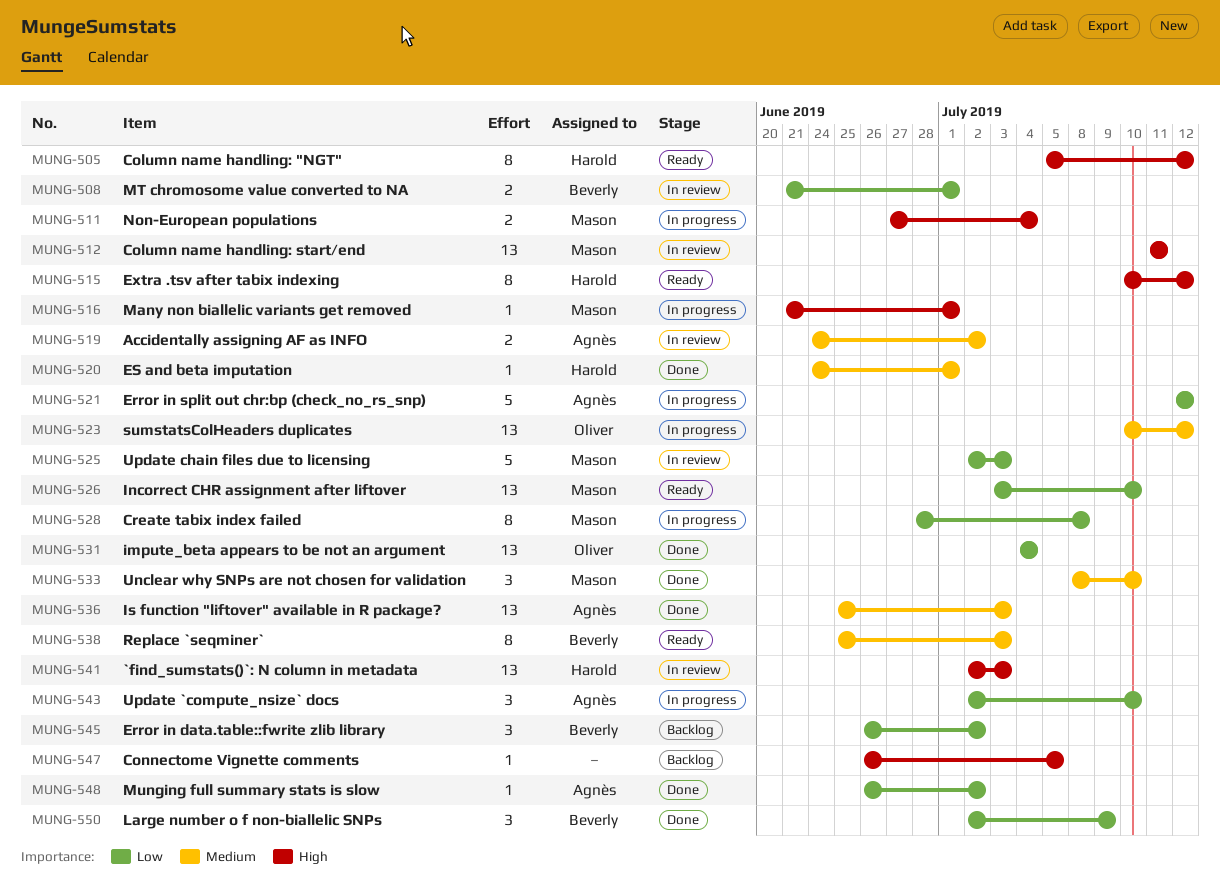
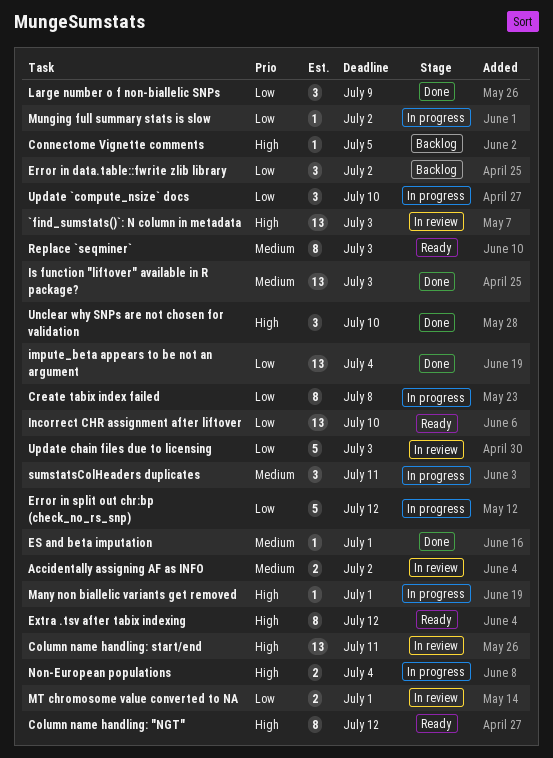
Munging full summary stats is slow, status: Done -> In progress
sumstatsColHeaders duplicates, estimate: 13 -> 3
sumstatsColHeaders duplicates, due: Jul 12 -> Jul 11
Unclear why SNPs are not chosen for validation, priority: Medium -> High

